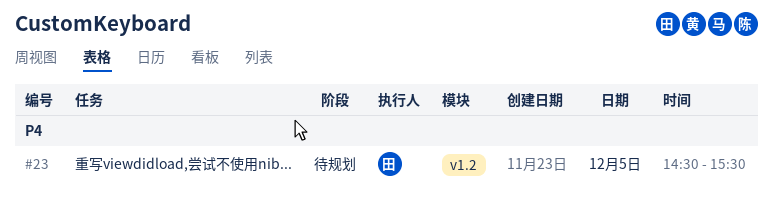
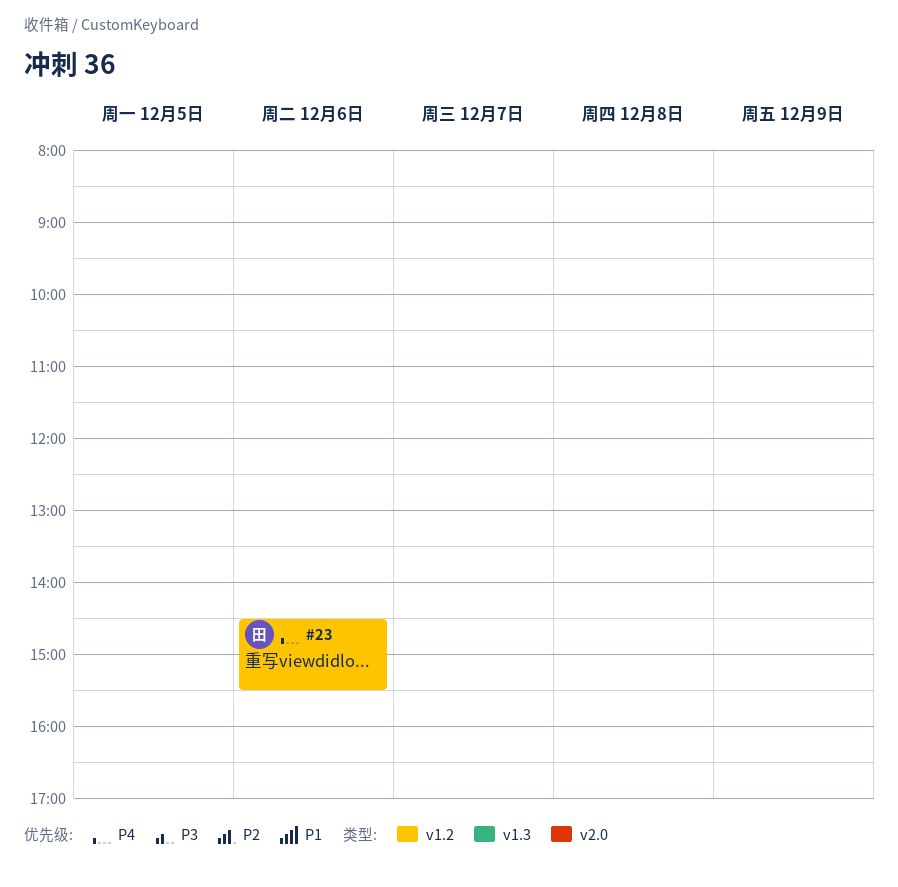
#23, day: Dec 5 -> Dec 6

